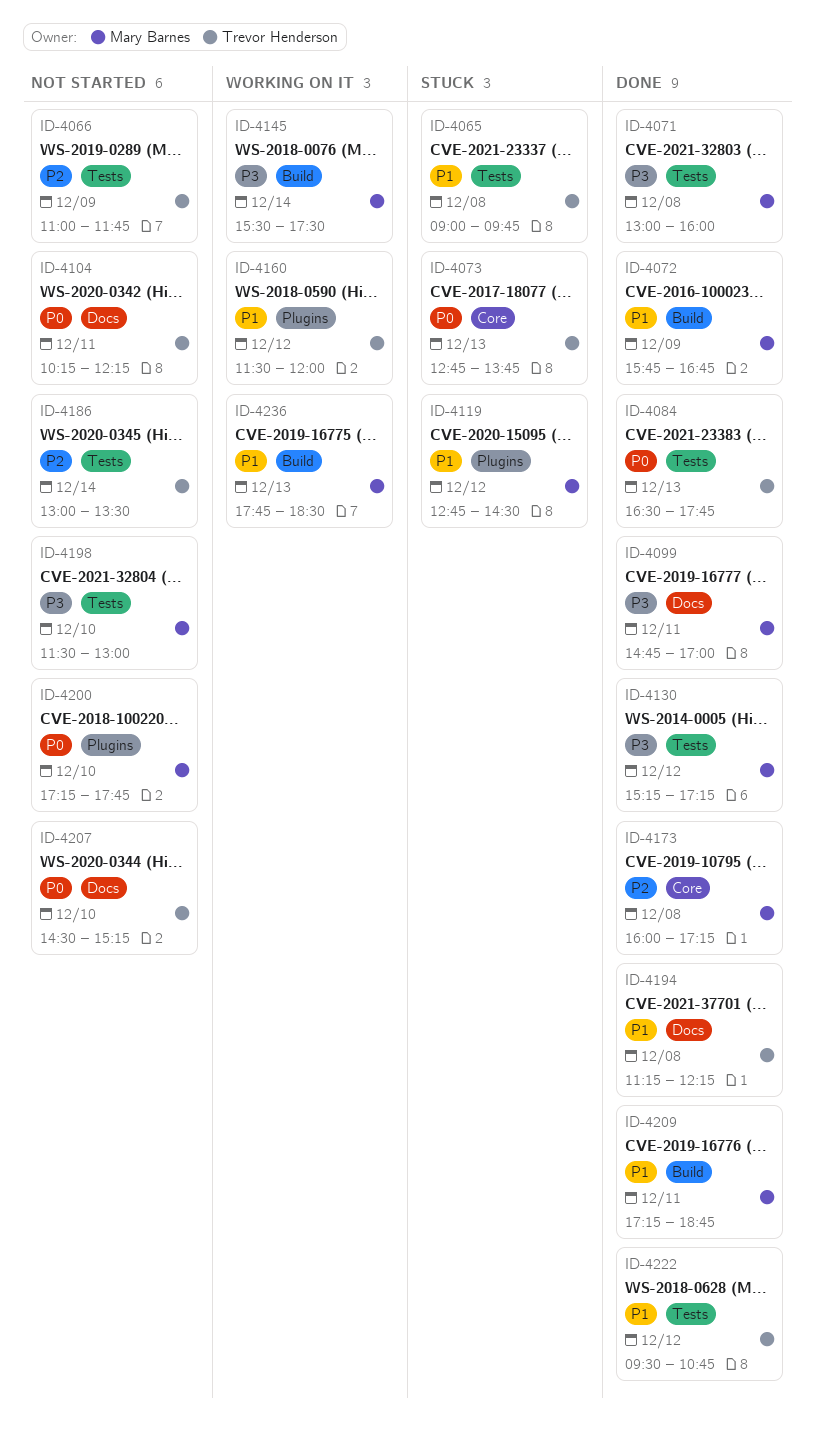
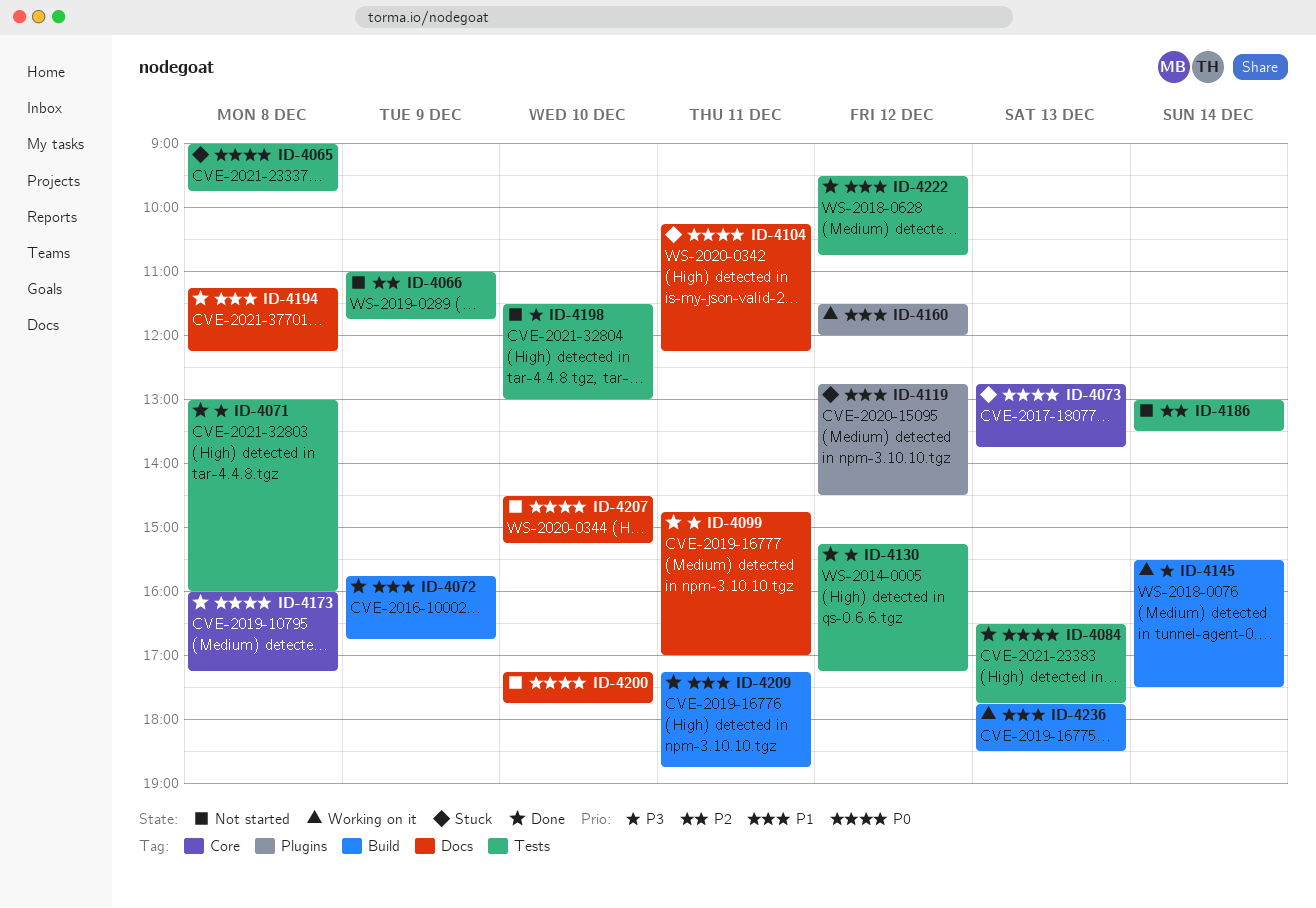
ID-4065, priority: P1 -> P0
ID-4104, status: Not started -> Stuck
ID-4173, priority: P2 -> P0
ID-4200, label: Plugins -> Docs

